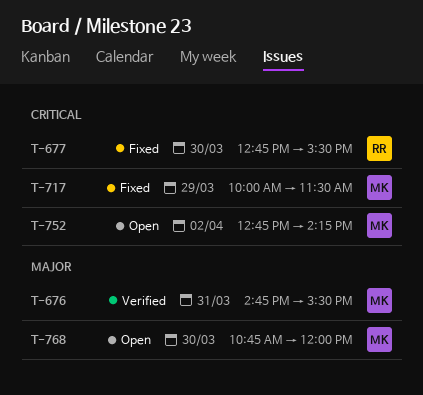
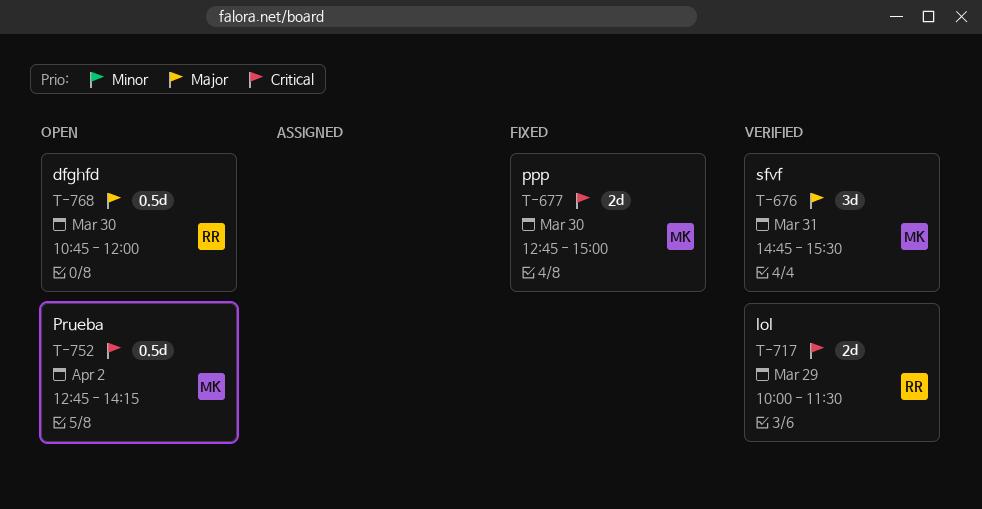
T-677, owner: RR -> MK
T-677, ends: 15:30 -> 15:00
T-717, status: Fixed -> Verified
T-717, owner: MK -> RR
T-768, owner: MK -> RR

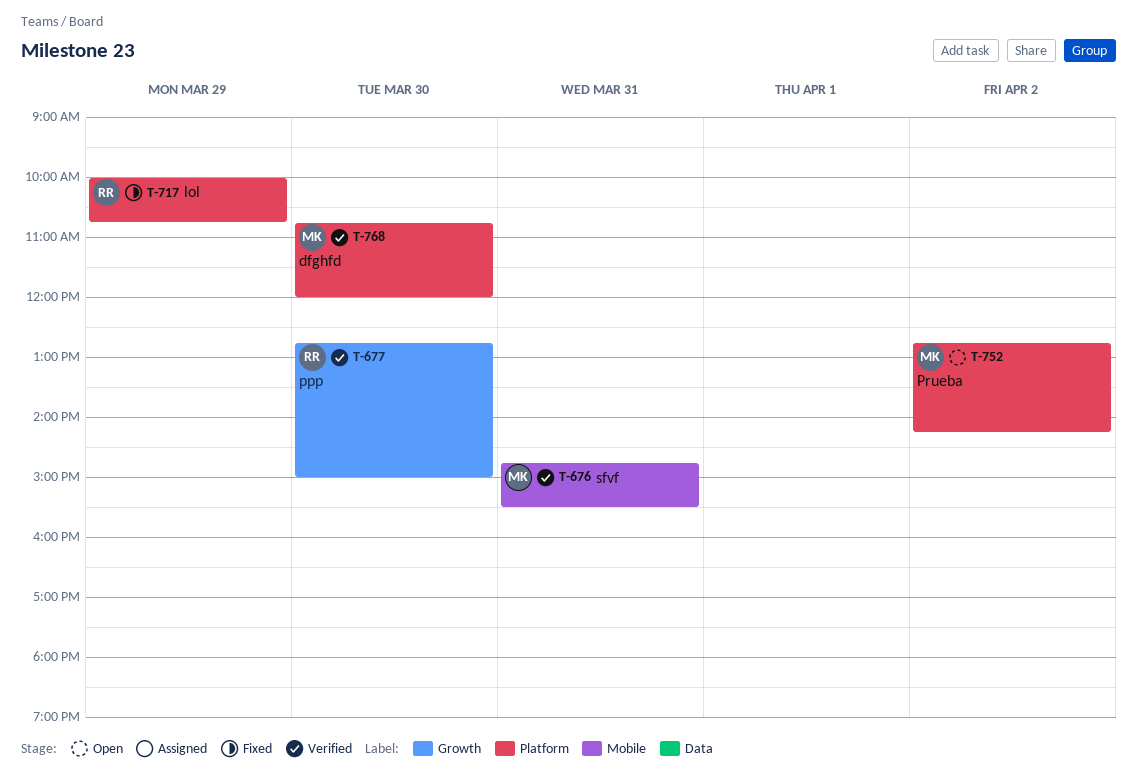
T-677, status: Fixed -> Verified
T-677, owner: MK -> RR
T-717, status: Verified -> Fixed
T-717, ends: 11:30 -> 10:45
T-768, status: Open -> Verified
T-768, owner: RR -> MK

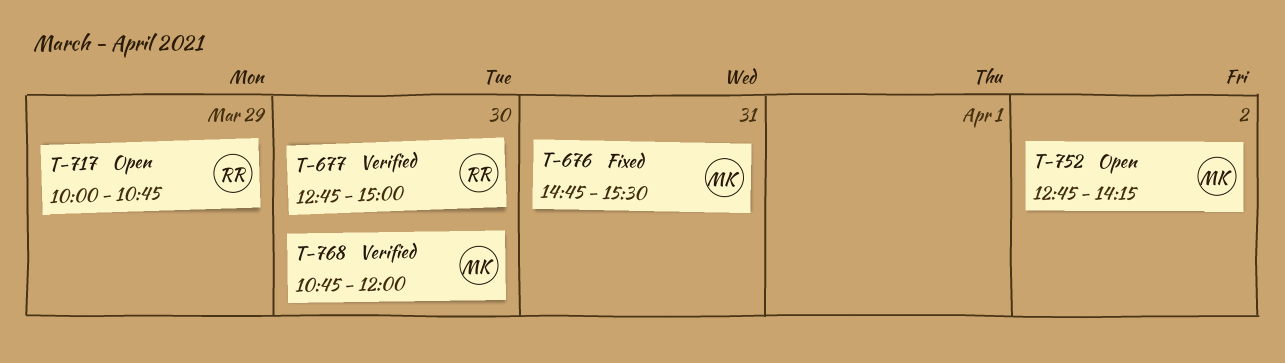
T-676, status: Verified -> Fixed
T-717, status: Fixed -> Open

